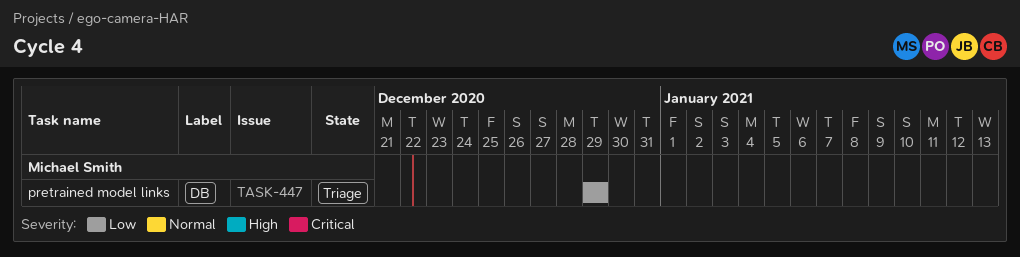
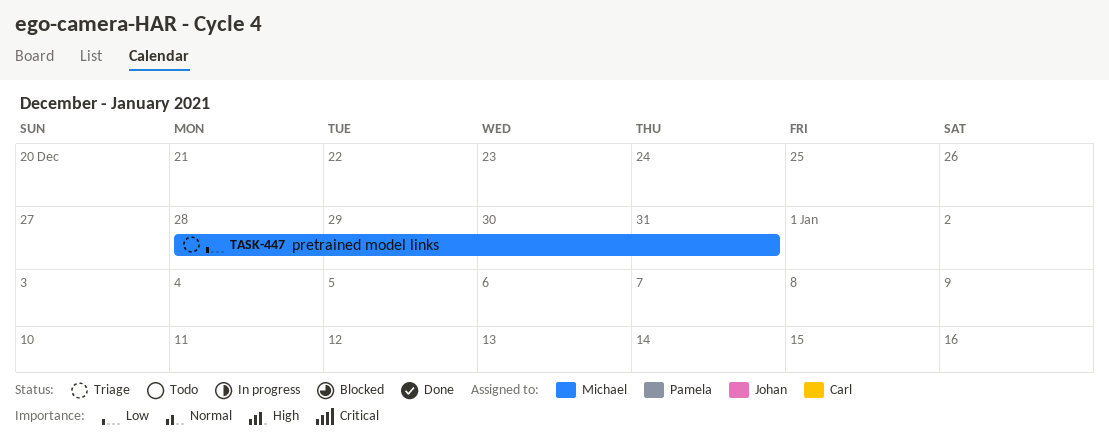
TASK-447, start: Dec 29 -> Dec 28
TASK-447, due: Dec 29 -> Dec 31

